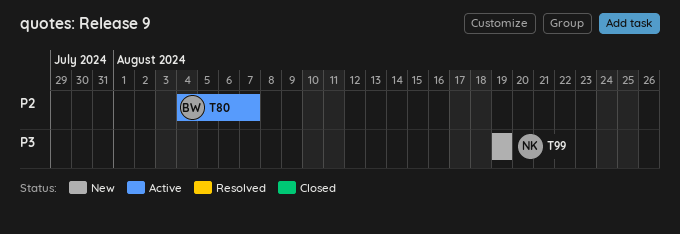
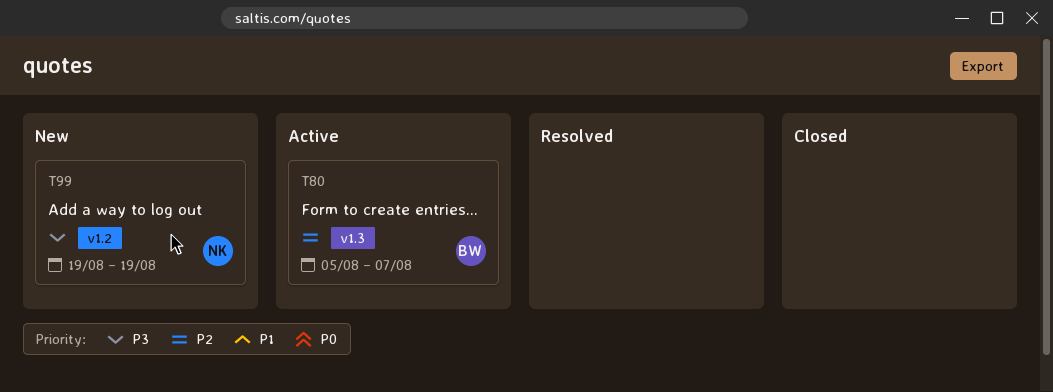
T80, start: Aug 4 -> Aug 5

